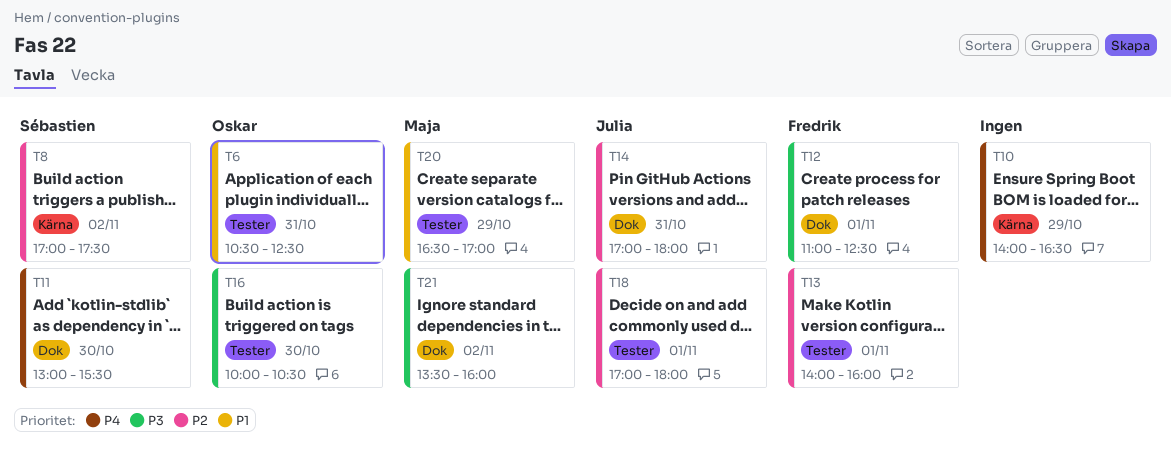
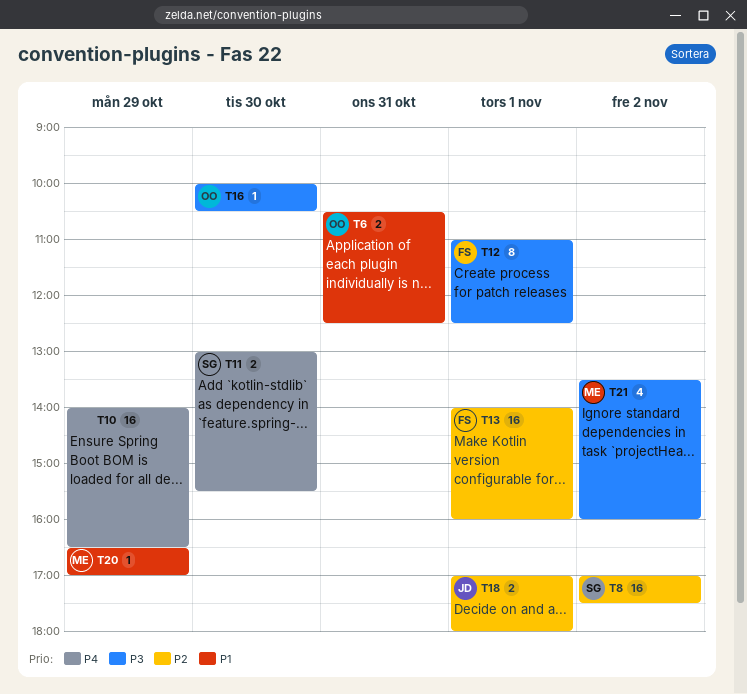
T14: present -> none

